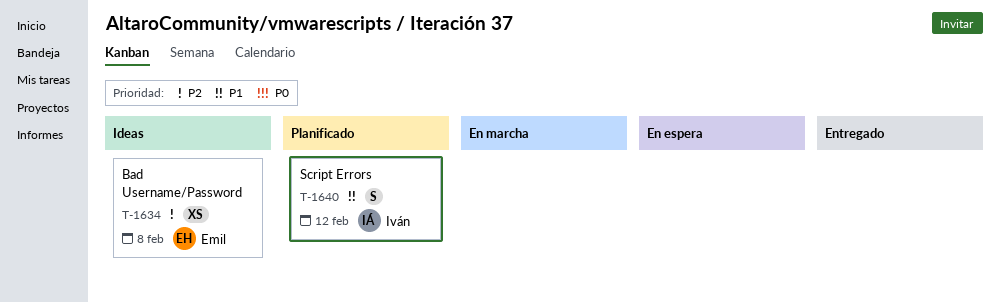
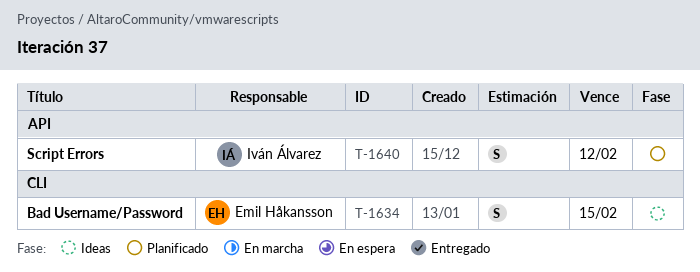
T-1634, estimate: XS -> S
T-1634, due: Feb 8 -> Feb 15

